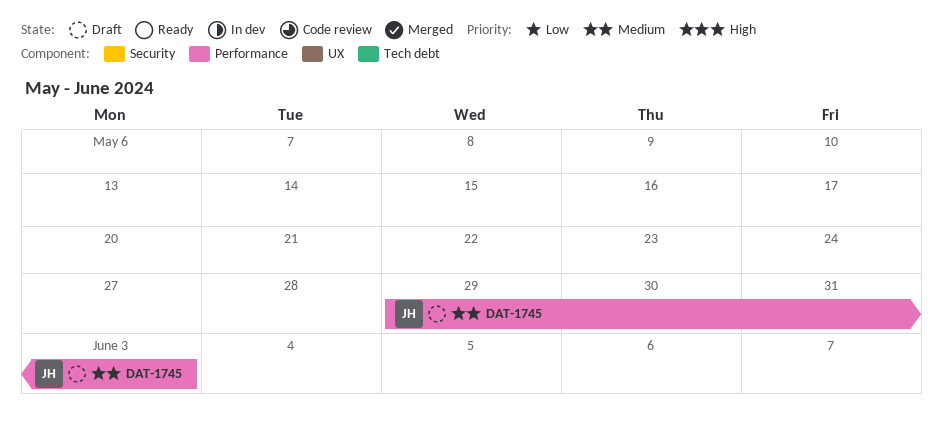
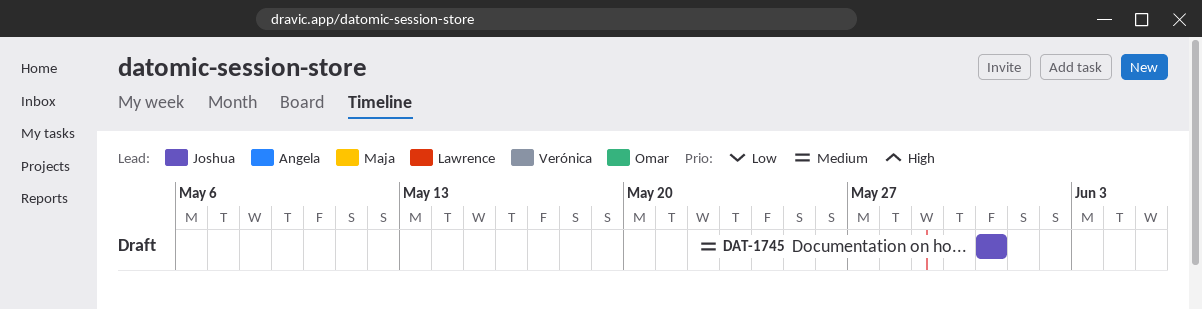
DAT-1745, start: May 29 -> May 31
DAT-1745, due: Jun 3 -> May 31

